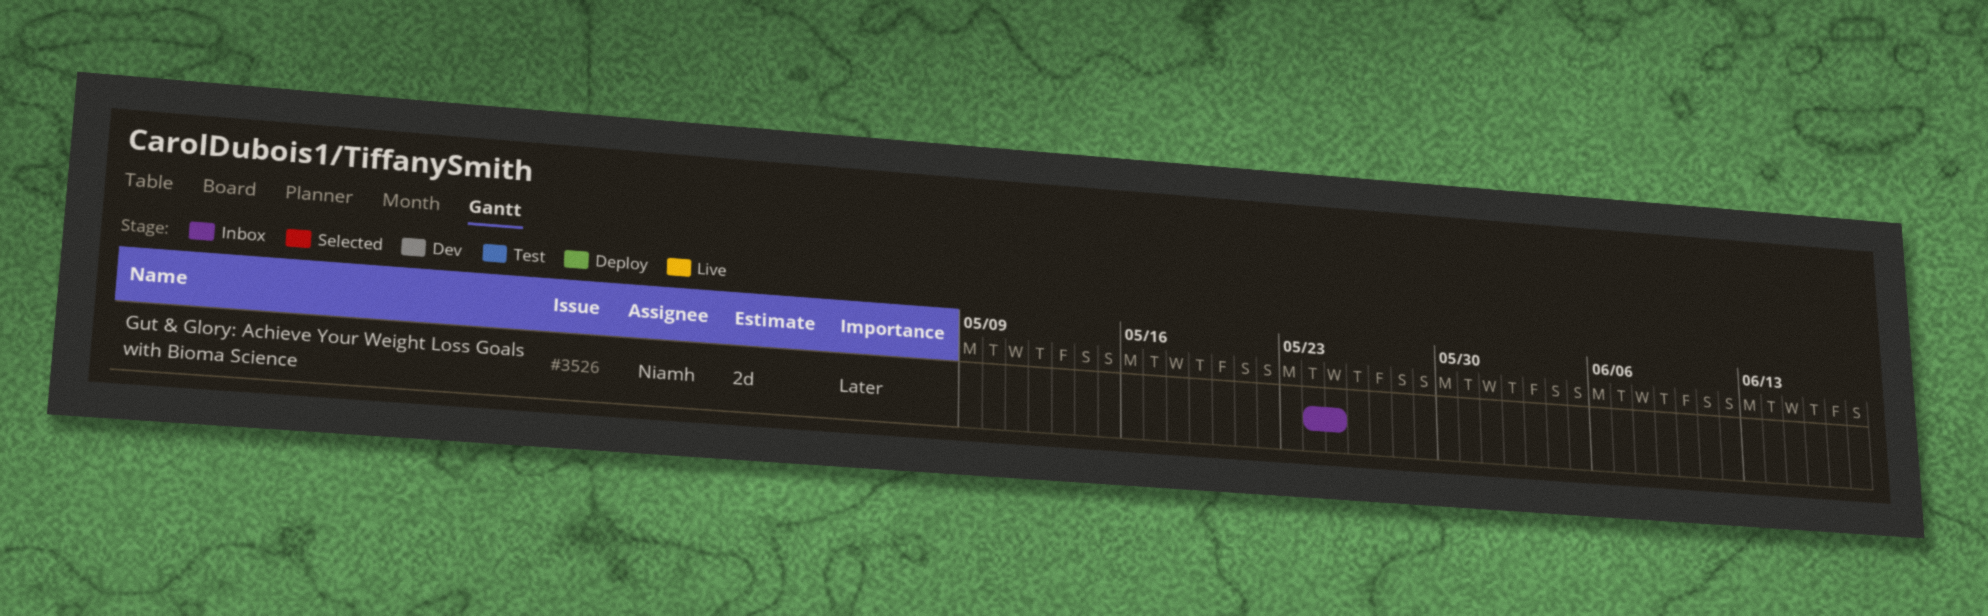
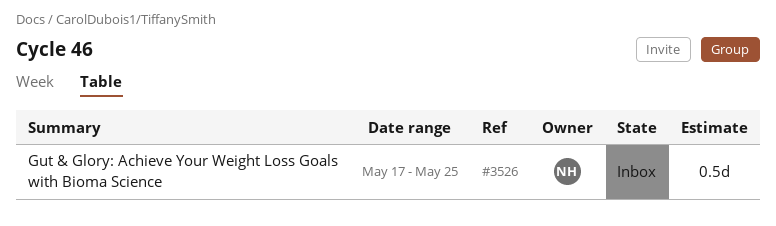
#3526, estimate: 2d -> 0.5d
#3526, start: May 24 -> May 17

